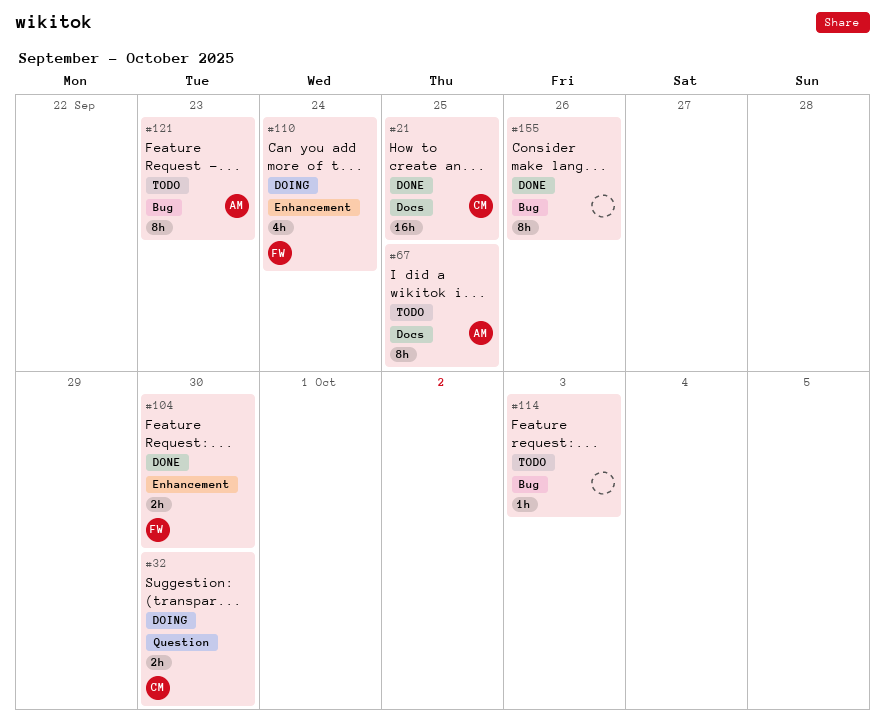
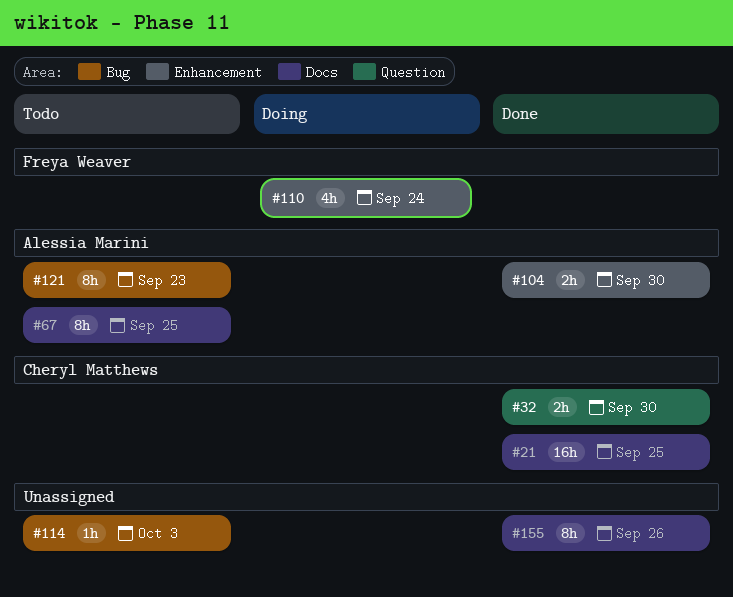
#32, status: Doing -> Done
#104, owner: Freya Weaver -> Alessia Marini
#155, label: Bug -> Docs

